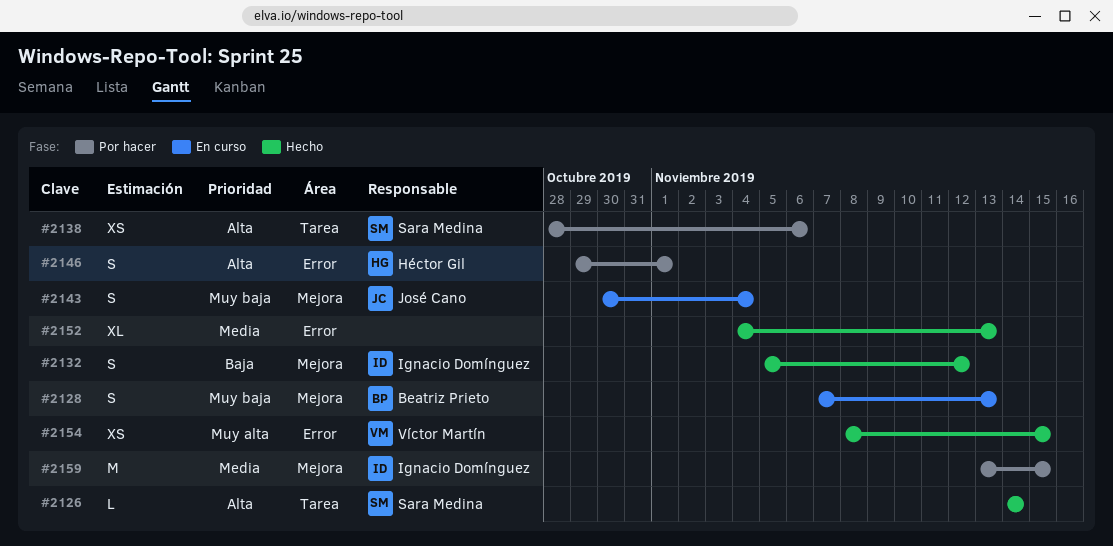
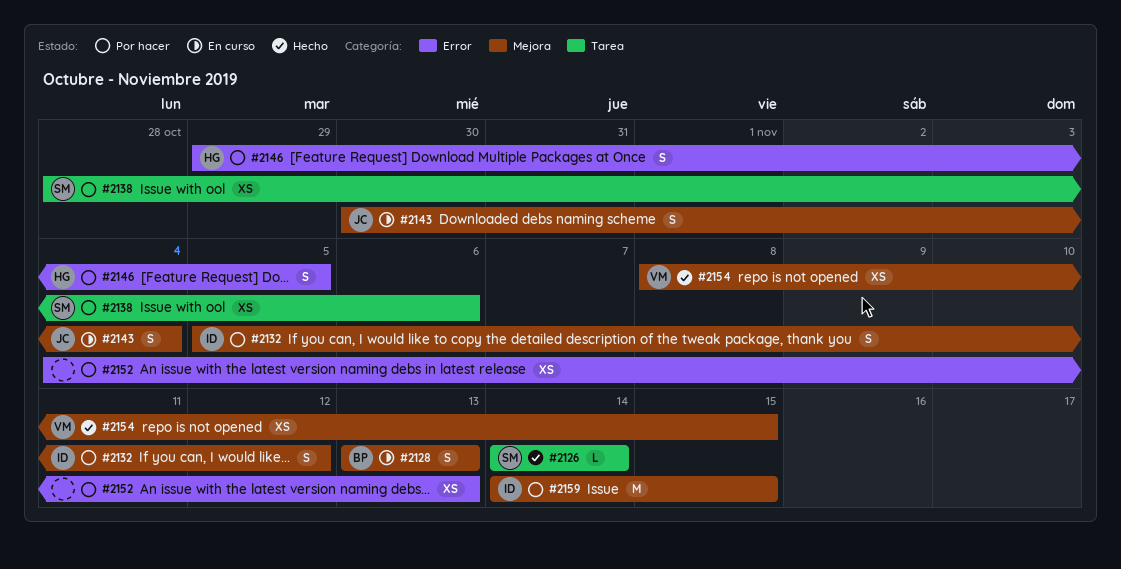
#2128, start: Nov 7 -> Nov 13
#2132, status: Hecho -> Por hacer
#2146, due: Nov 1 -> Nov 5
#2152, status: Hecho -> Por hacer
#2152, estimate: XL -> XS
#2154, label: Error -> Mejora
#2159, start: Nov 13 -> Nov 14

